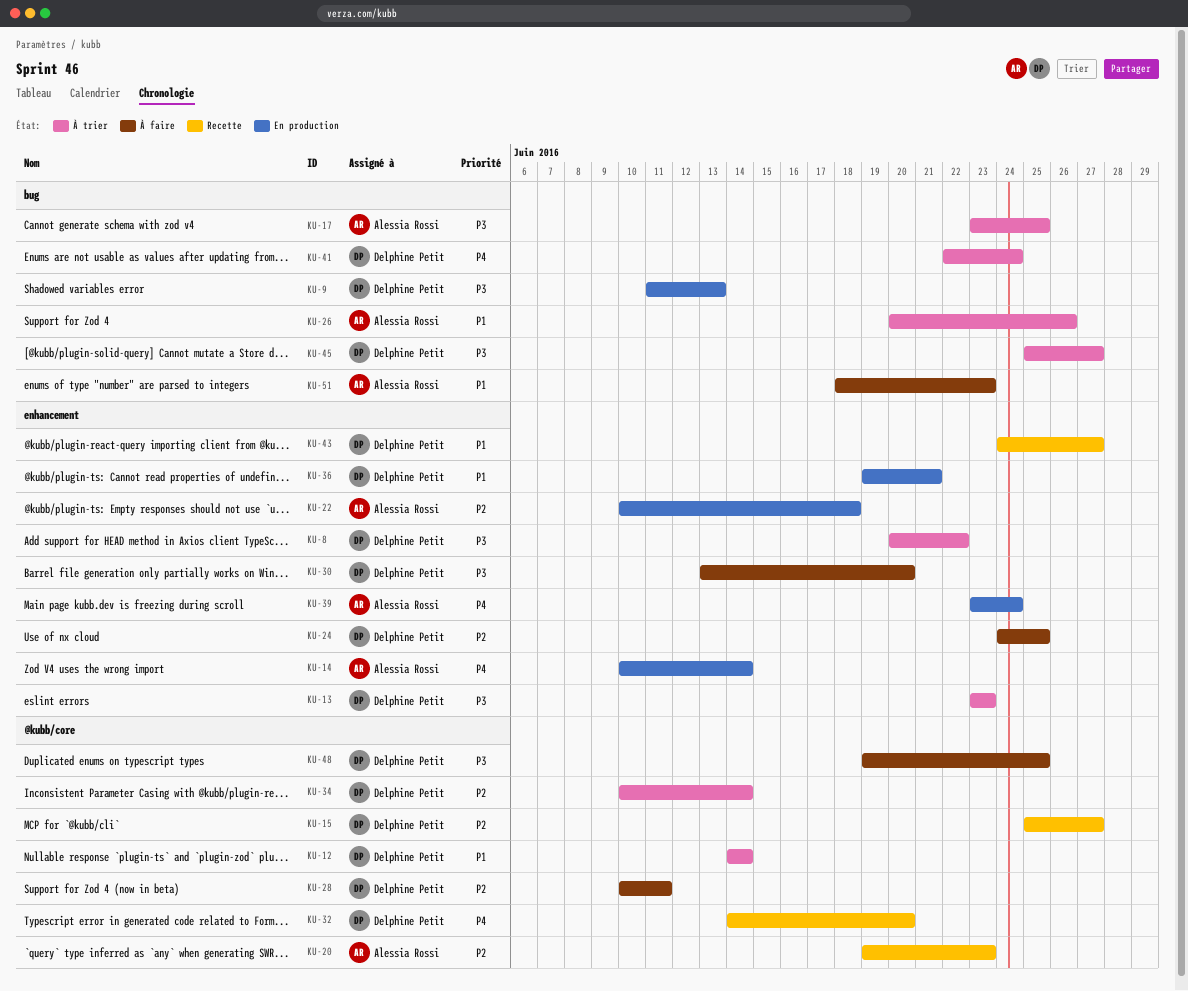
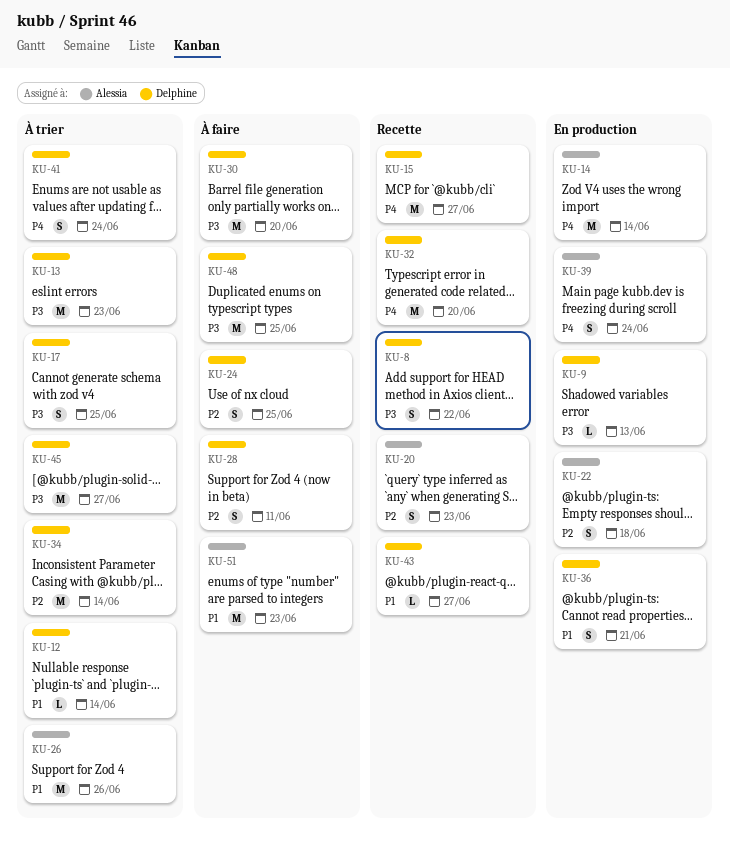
KU-8, status: À trier -> Recette
KU-15, priority: P2 -> P4
KU-17, owner: Alessia Rossi -> Delphine Petit

